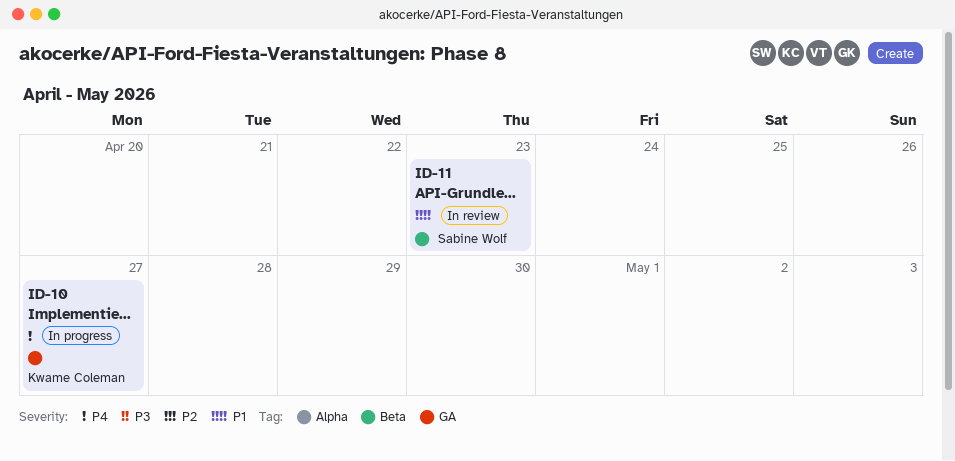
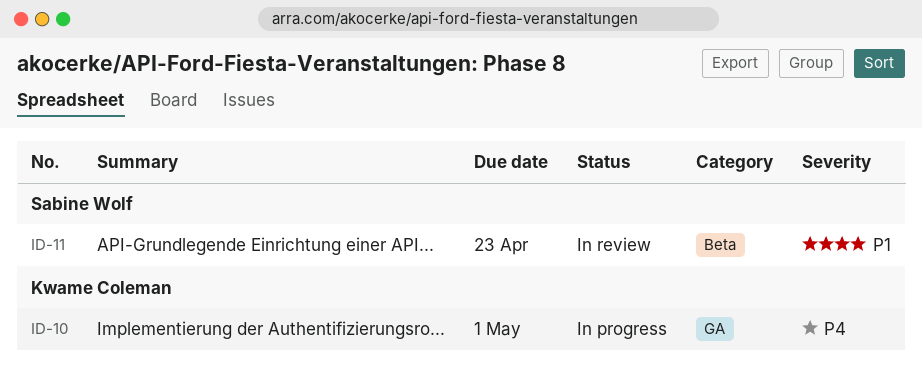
ID-10, due: Apr 27 -> May 1

